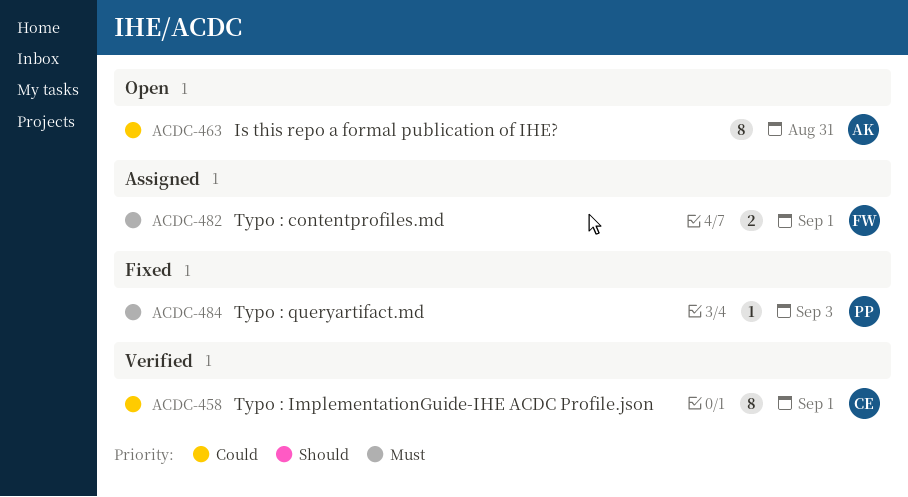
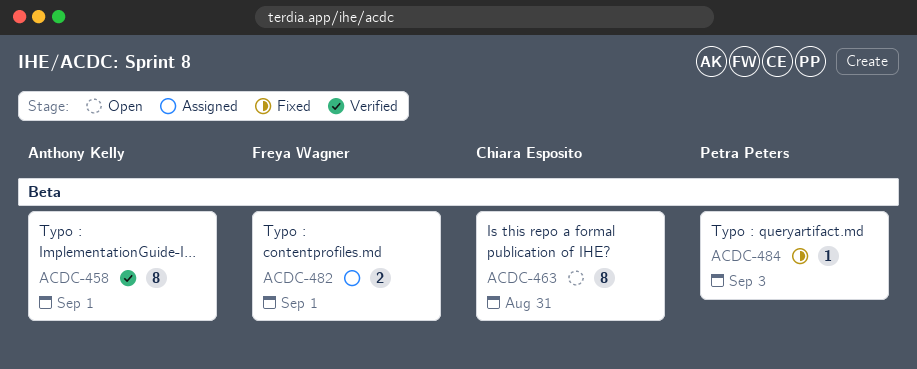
ACDC-458, owner: Chiara Esposito -> Anthony Kelly
ACDC-463, owner: Anthony Kelly -> Chiara Esposito

